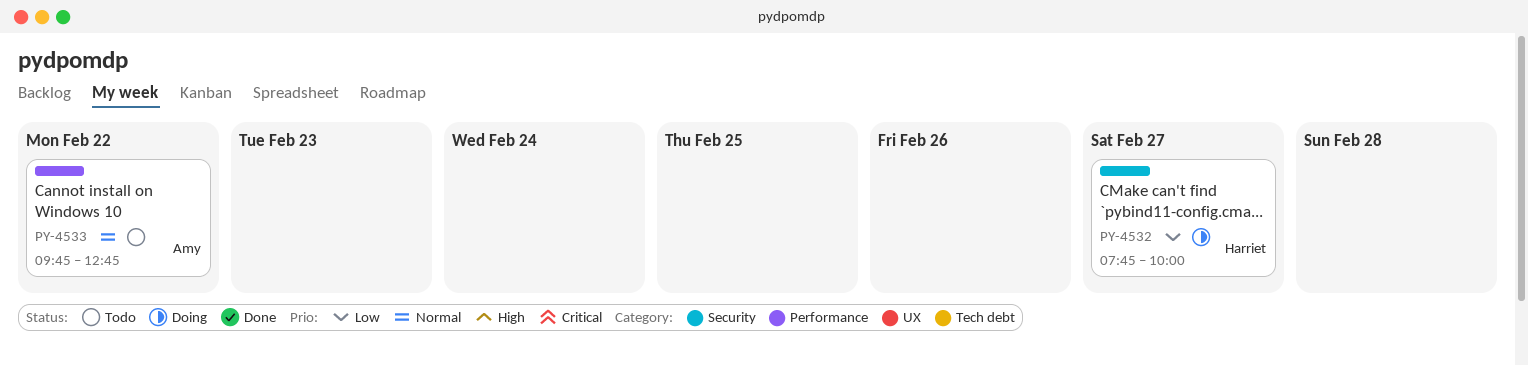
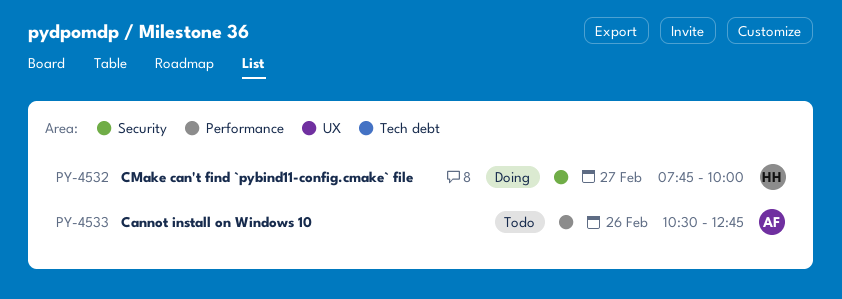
PY-4533, day: Feb 22 -> Feb 26
PY-4533, begins: 09:45 -> 10:30

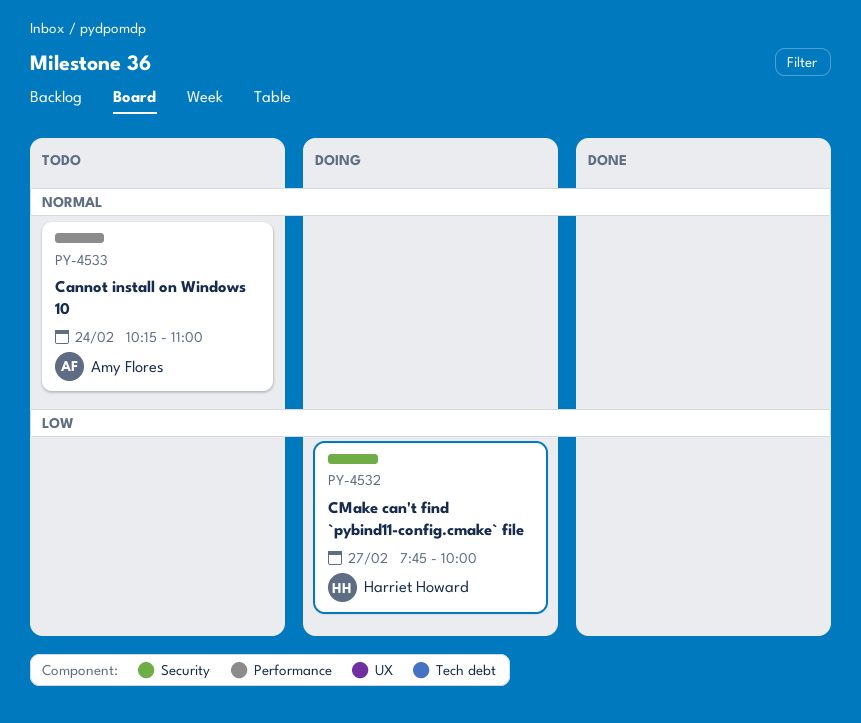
PY-4533, day: Feb 26 -> Feb 24
PY-4533, begins: 10:30 -> 10:15
PY-4533, ends: 12:45 -> 11:00

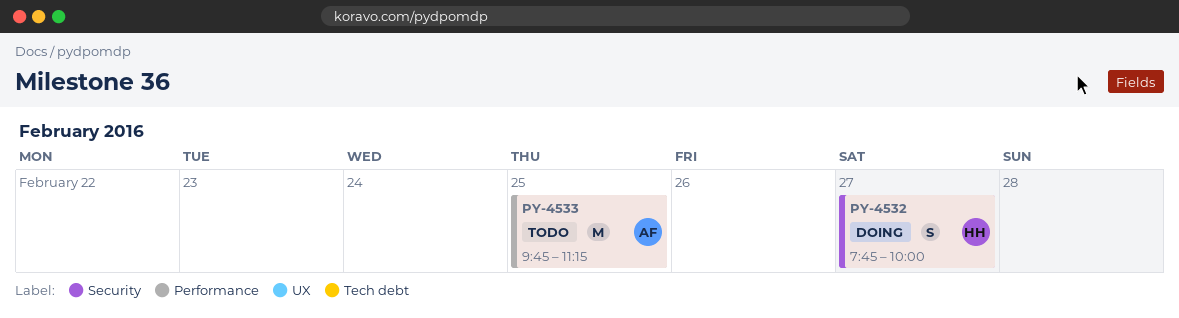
PY-4533, day: Feb 24 -> Feb 25
PY-4533, begins: 10:15 -> 09:45
PY-4533, ends: 11:00 -> 11:15

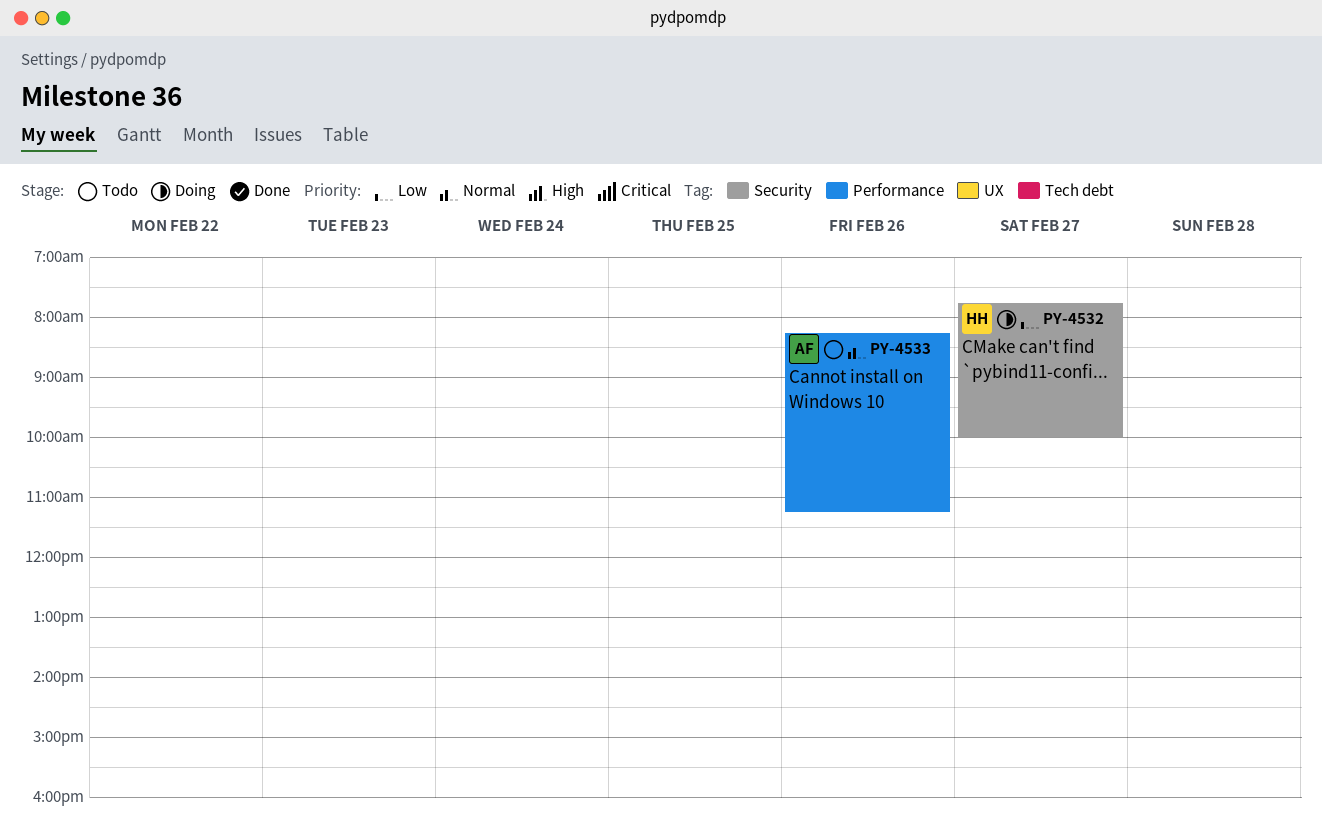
PY-4533, day: Feb 25 -> Feb 26
PY-4533, begins: 09:45 -> 08:15

